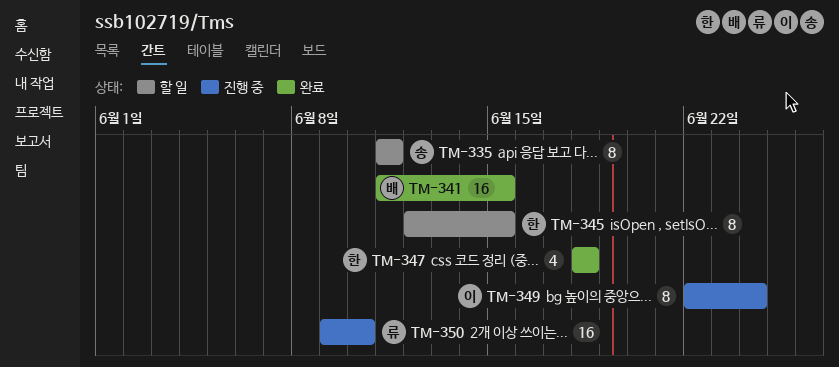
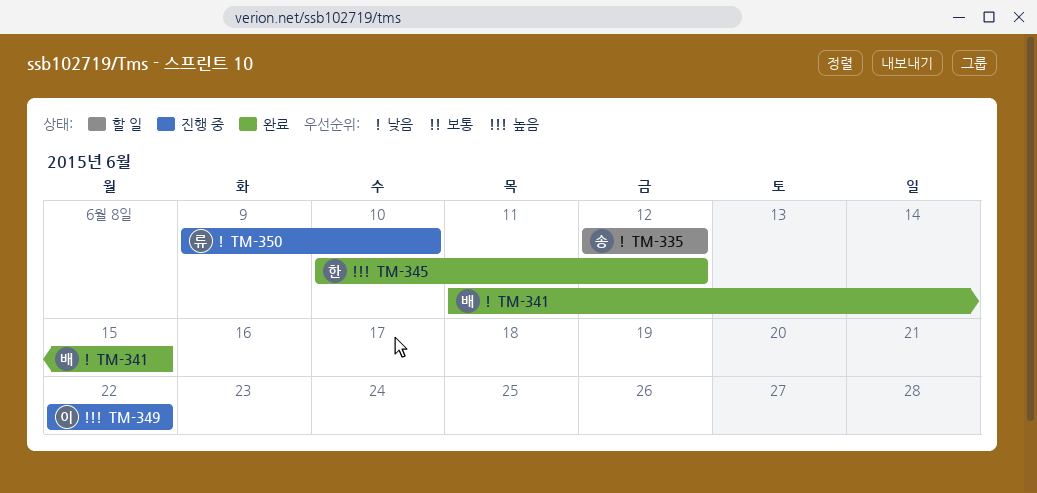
TM-335, start: Jun 11 -> Jun 12
TM-335, due: Jun 11 -> Jun 12
TM-345, status: 할 일 -> 완료
TM-345, start: Jun 12 -> Jun 10
TM-345, due: Jun 15 -> Jun 12
TM-347: present -> none
TM-349, due: Jun 24 -> Jun 22

